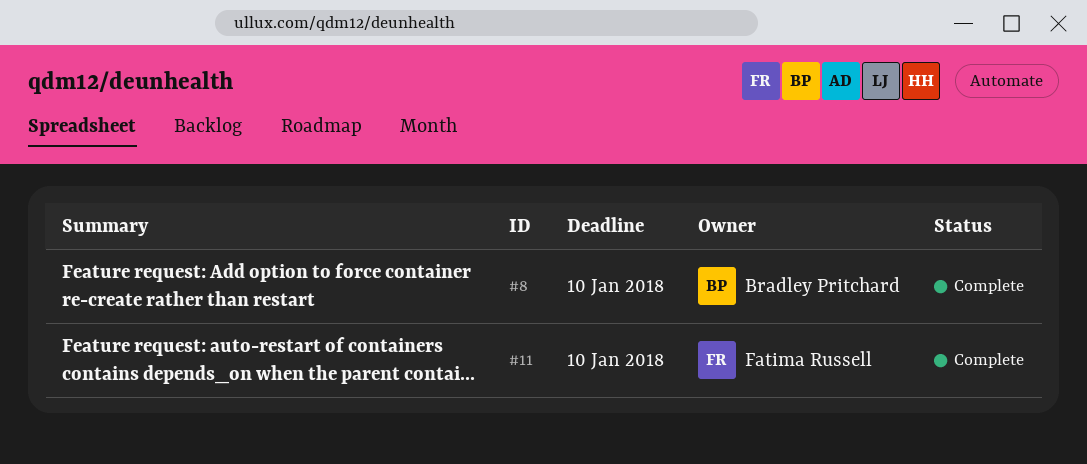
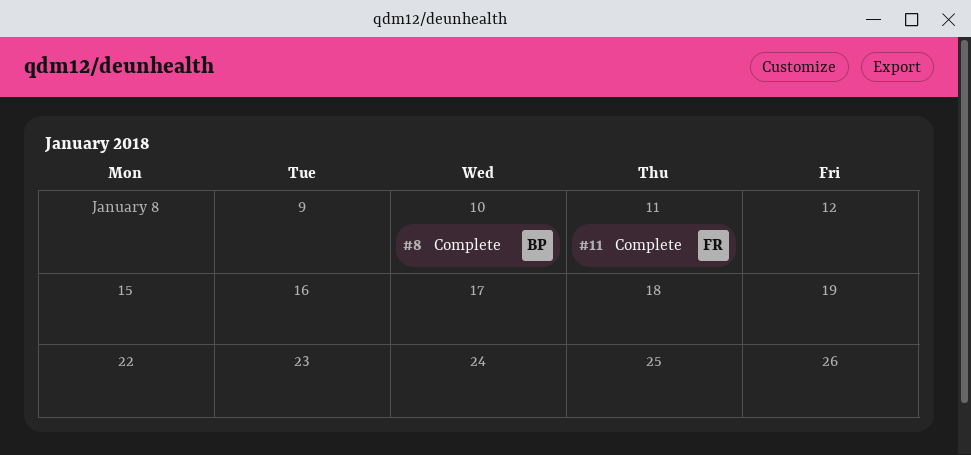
#11, due: Jan 10 -> Jan 11

